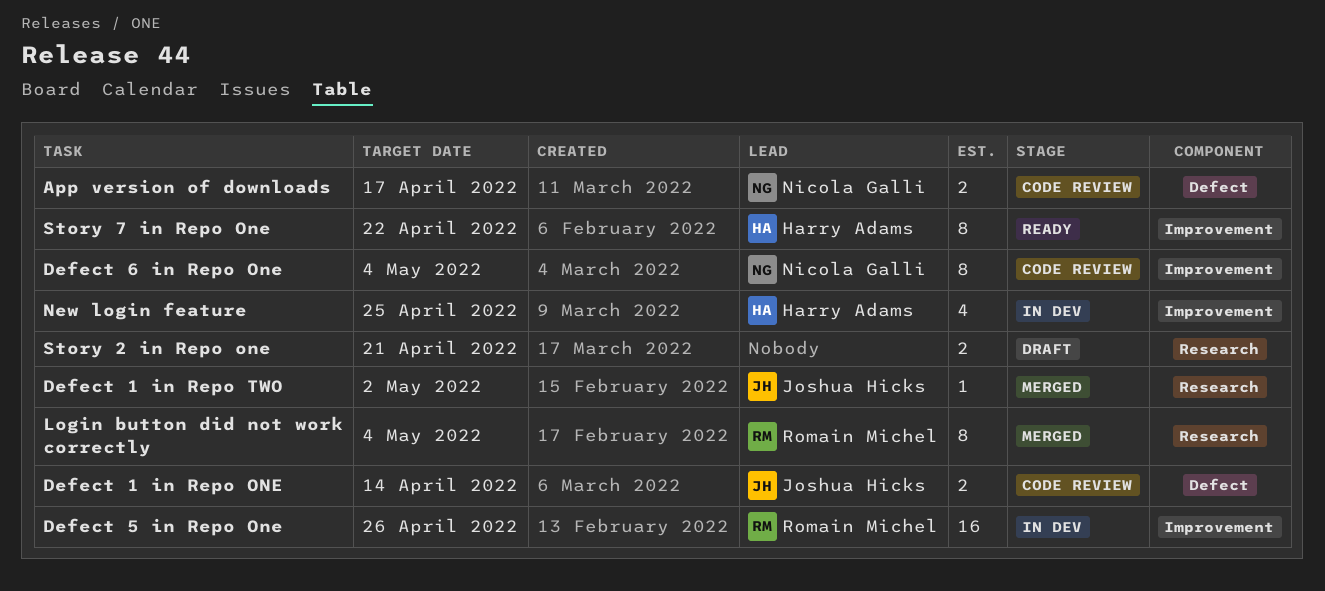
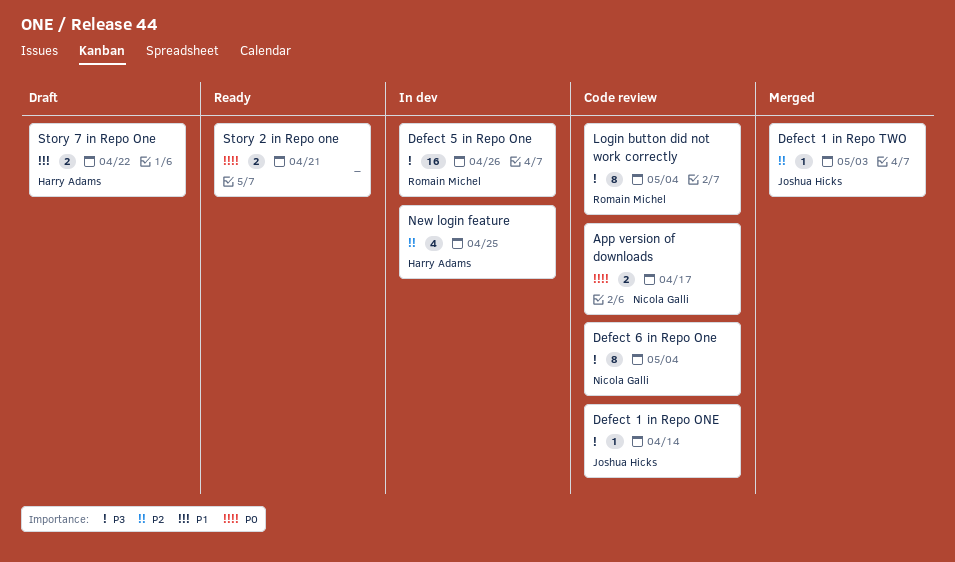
Defect 1 in Repo ONE, estimate: 2 -> 1
Defect 1 in Repo TWO, due: May 2 -> May 3
Login button did not work correctly, status: Merged -> Code review
Story 2 in Repo one, status: Draft -> Ready
Story 7 in Repo One, status: Ready -> Draft
Story 7 in Repo One, estimate: 8 -> 2

